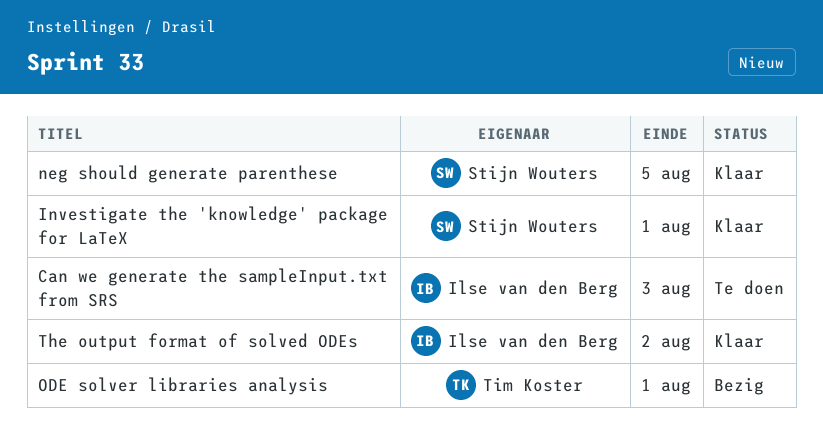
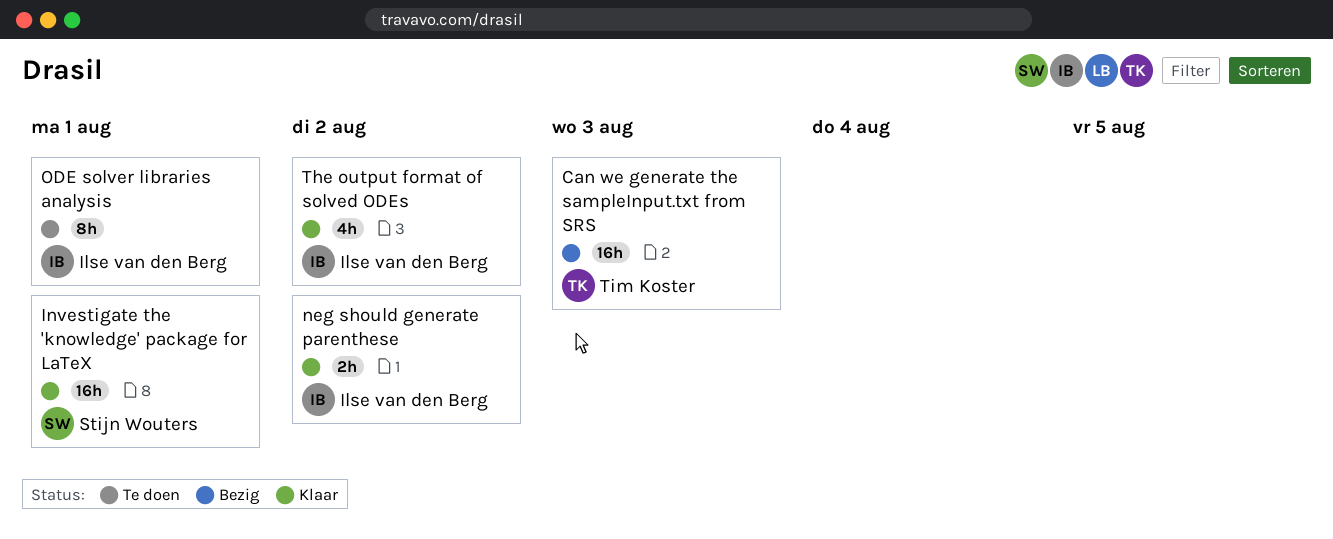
Can we generate the sampleInput.txt from SRS, status: Te doen -> Bezig
Can we generate the sampleInput.txt from SRS, owner: Ilse van den Berg -> Tim Koster
neg should generate parenthese, owner: Stijn Wouters -> Ilse van den Berg
neg should generate parenthese, due: Aug 5 -> Aug 2
ODE solver libraries analysis, status: Bezig -> Te doen
ODE solver libraries analysis, owner: Tim Koster -> Ilse van den Berg

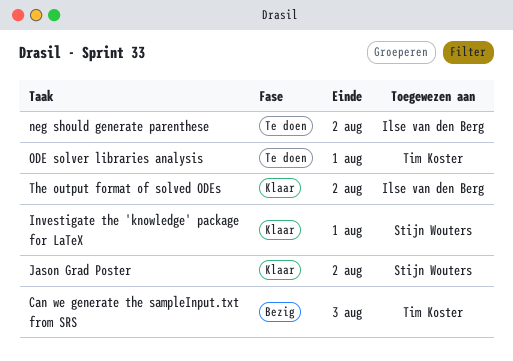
Jason Grad Poster: none -> present
neg should generate parenthese, status: Klaar -> Te doen
ODE solver libraries analysis, owner: Ilse van den Berg -> Tim Koster

